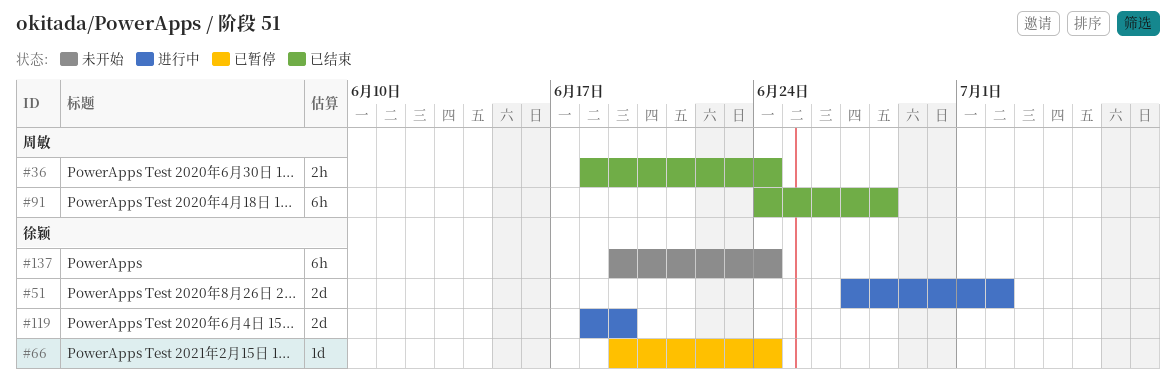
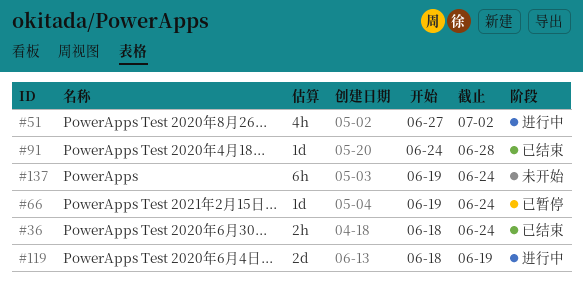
#51, estimate: 2d -> 4h
#91, estimate: 6h -> 1d

